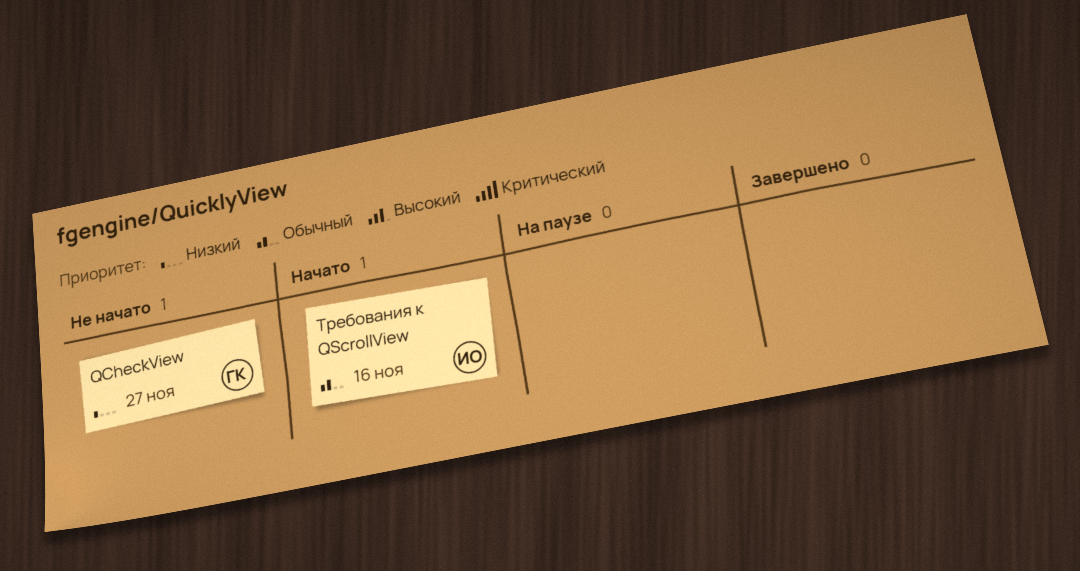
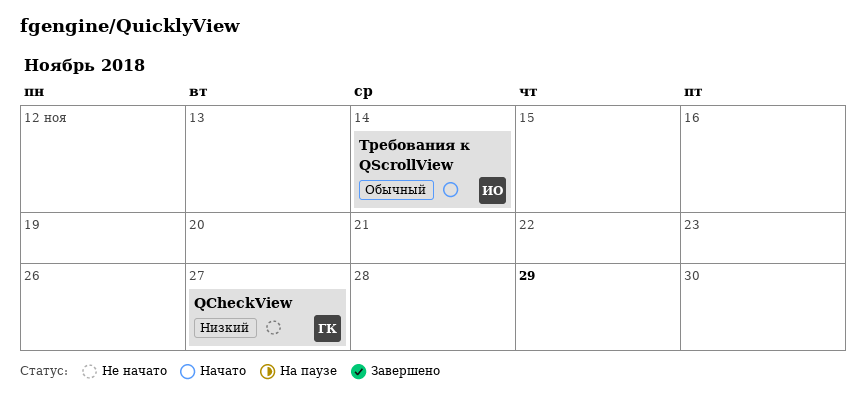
Требования к QScrollView, due: Nov 16 -> Nov 14

